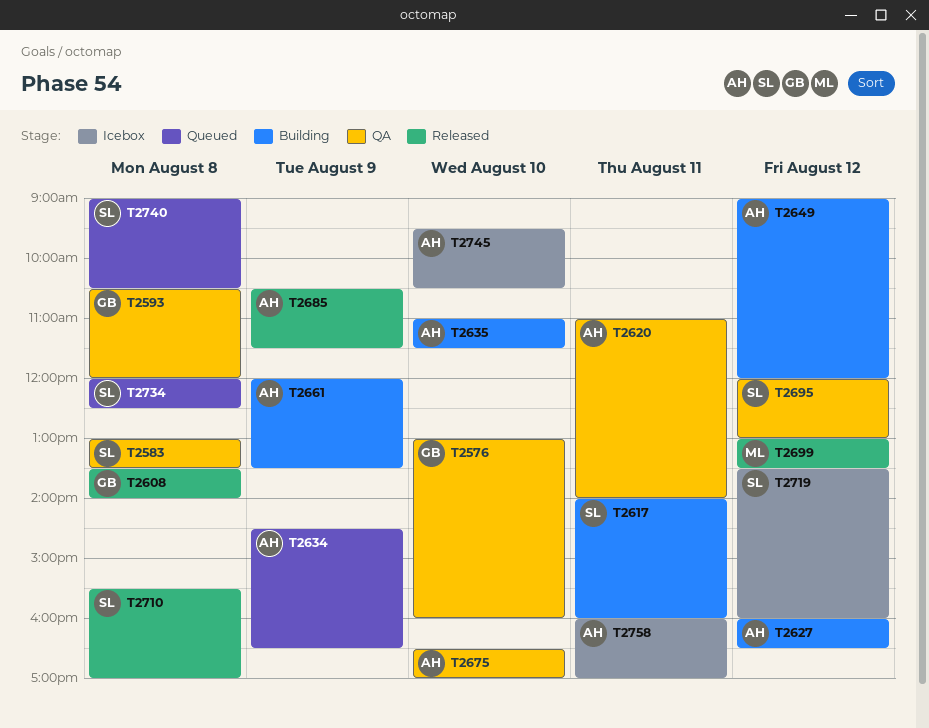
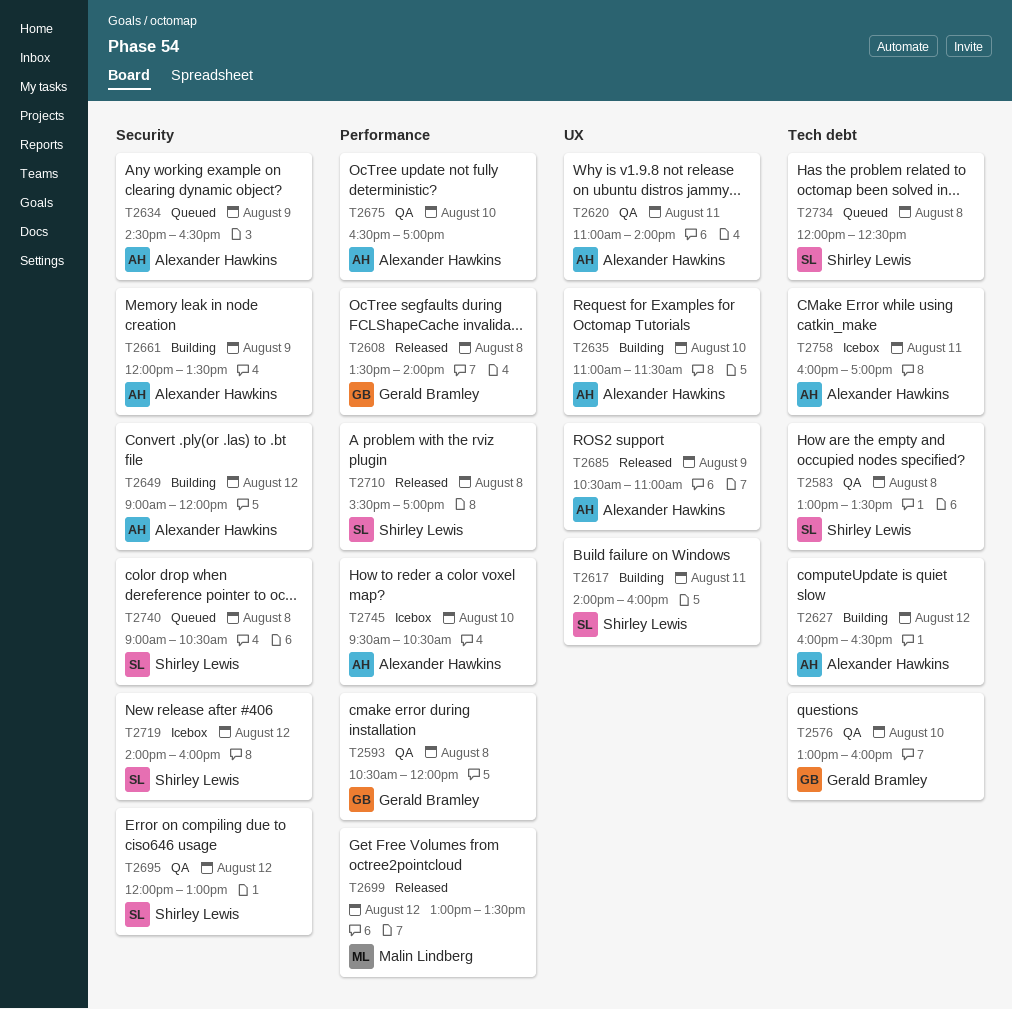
T2685, ends: 11:30 -> 11:00
T2719, begins: 13:30 -> 14:00

